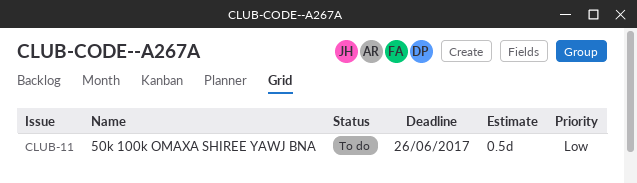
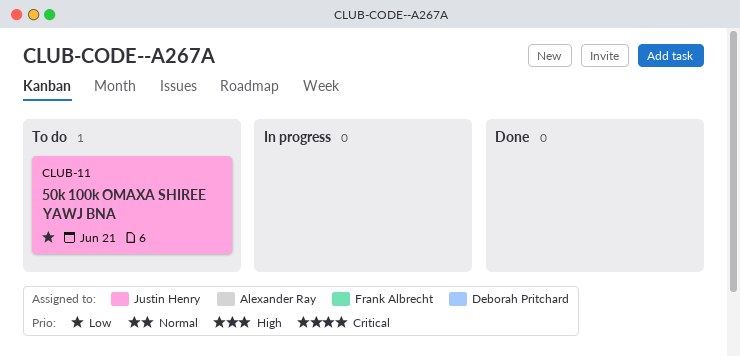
CLUB-11, due: Jun 26 -> Jun 21

